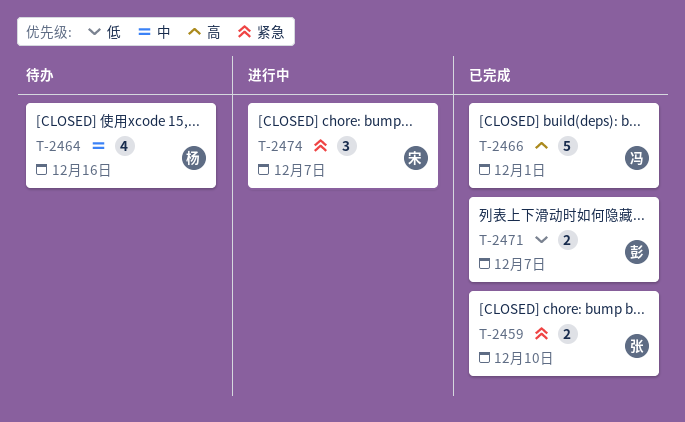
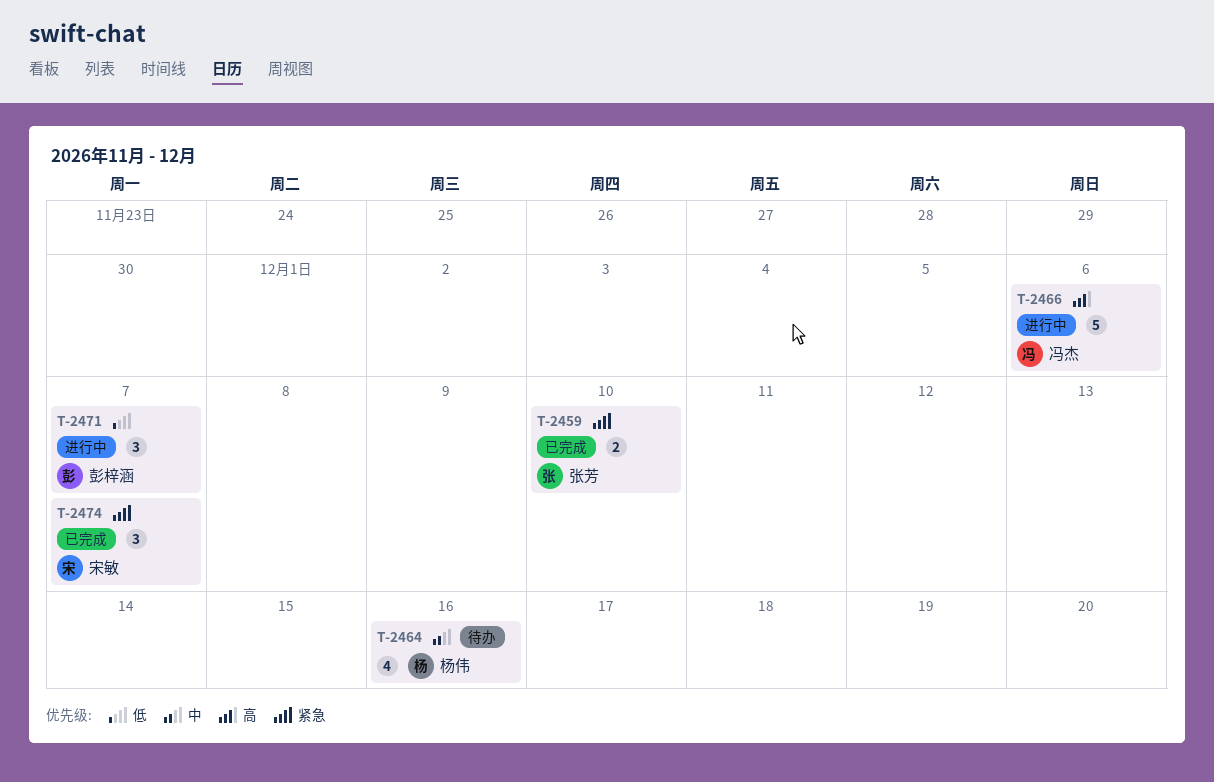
T-2466, status: 已完成 -> 进行中
T-2466, due: Dec 1 -> Dec 6
T-2471, status: 已完成 -> 进行中
T-2471, estimate: 2 -> 3
T-2474, status: 进行中 -> 已完成

